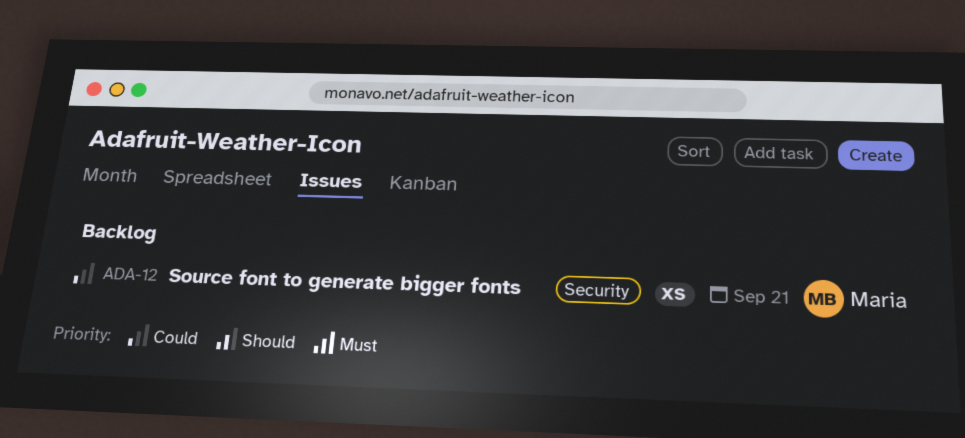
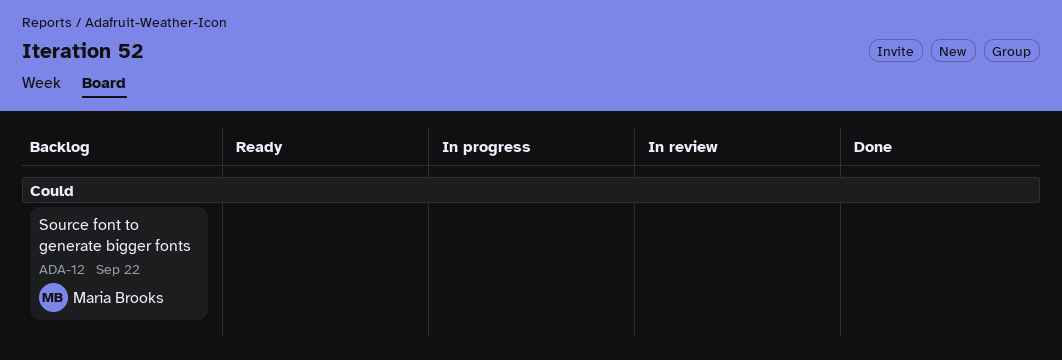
ADA-12, due: Sep 21 -> Sep 22

